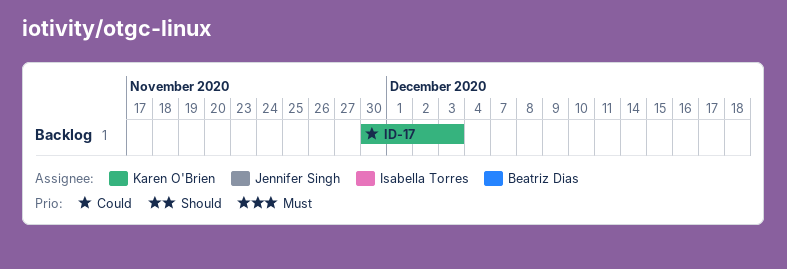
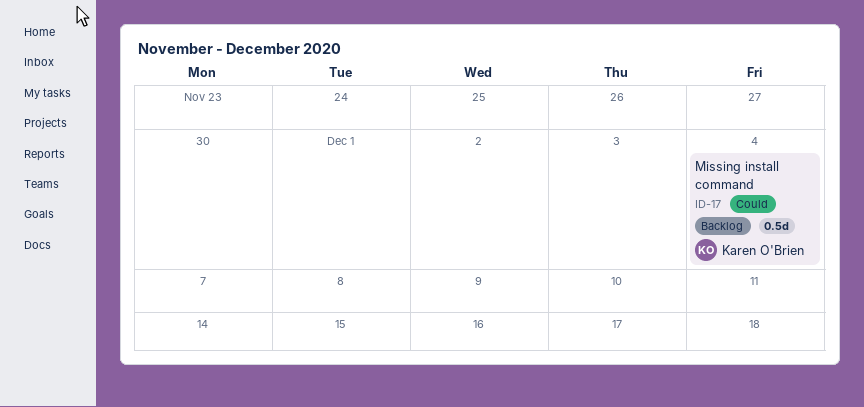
ID-17, due: Dec 3 -> Dec 4

